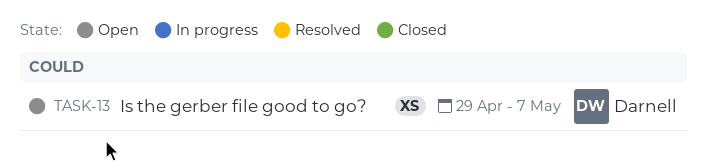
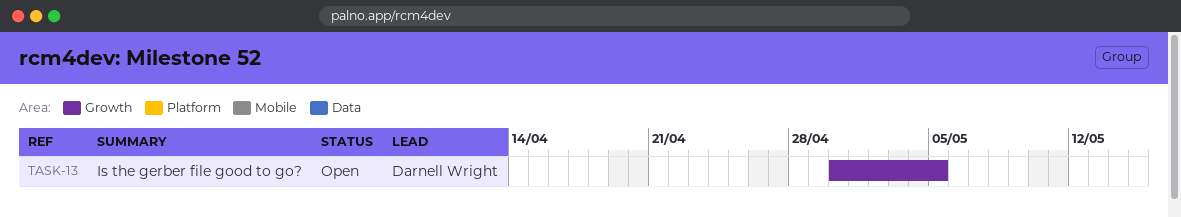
TASK-13, start: Apr 29 -> Apr 30
TASK-13, due: May 7 -> May 5

